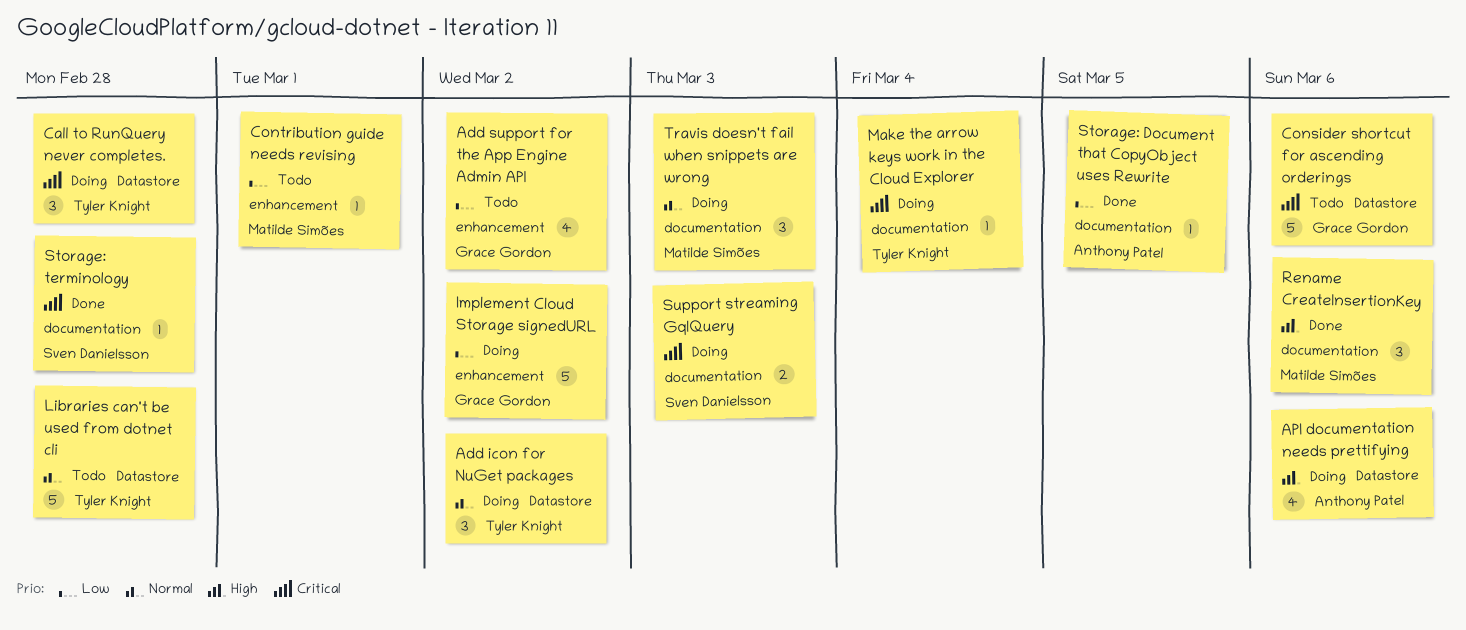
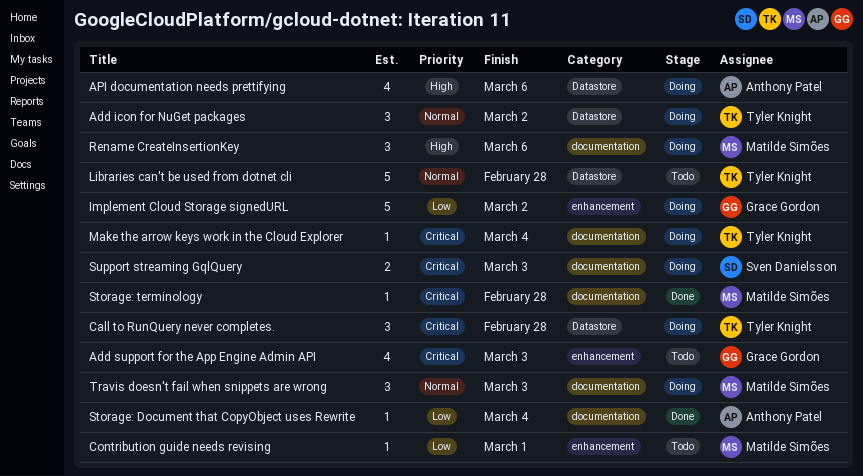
Add support for the App Engine Admin API, priority: Low -> Critical
Add support for the App Engine Admin API, due: Mar 2 -> Mar 3
Consider shortcut for ascending orderings: present -> none
Rename CreateInsertionKey, status: Done -> Doing
Storage: Document that CopyObject uses Rewrite, due: Mar 5 -> Mar 4
Storage: terminology, owner: Sven Danielsson -> Matilde Simões

